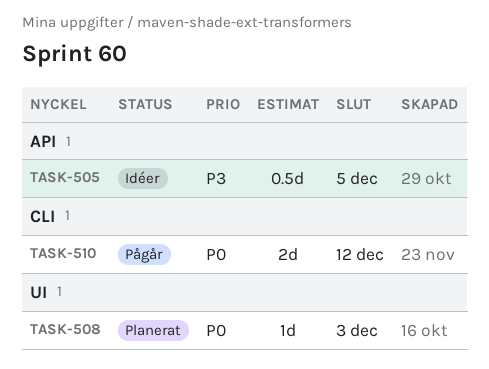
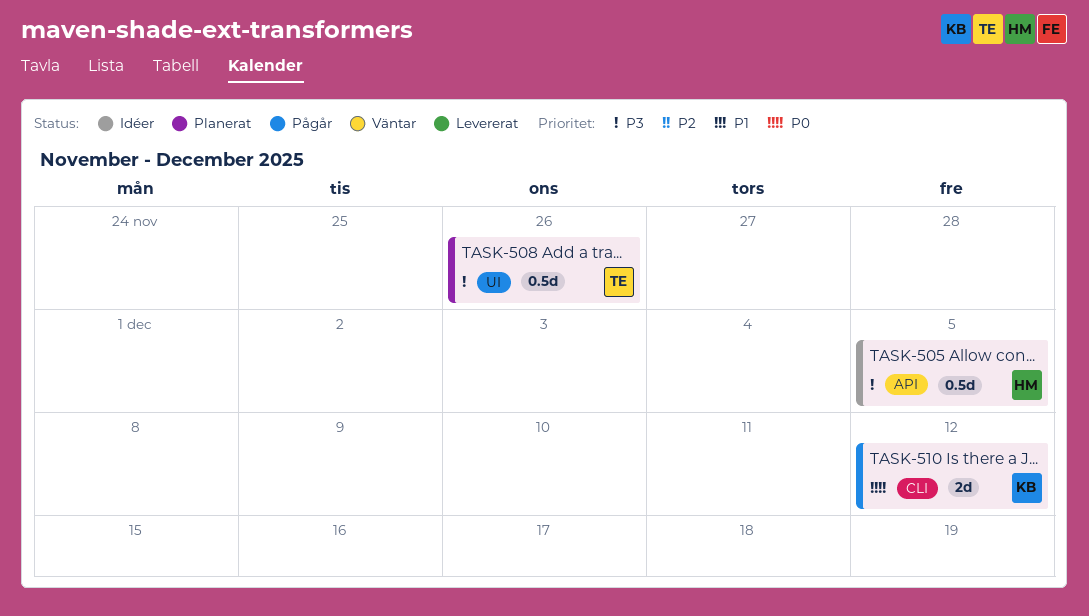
TASK-508, priority: P0 -> P3
TASK-508, estimate: 1d -> 0.5d
TASK-508, due: Dec 3 -> Nov 26

